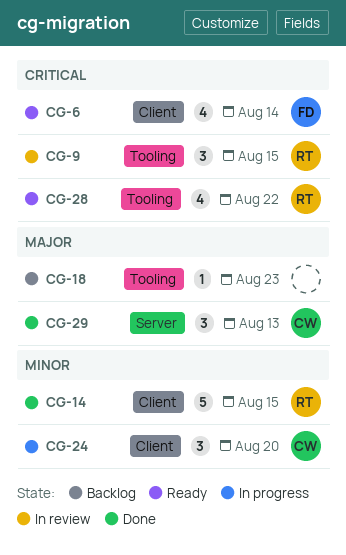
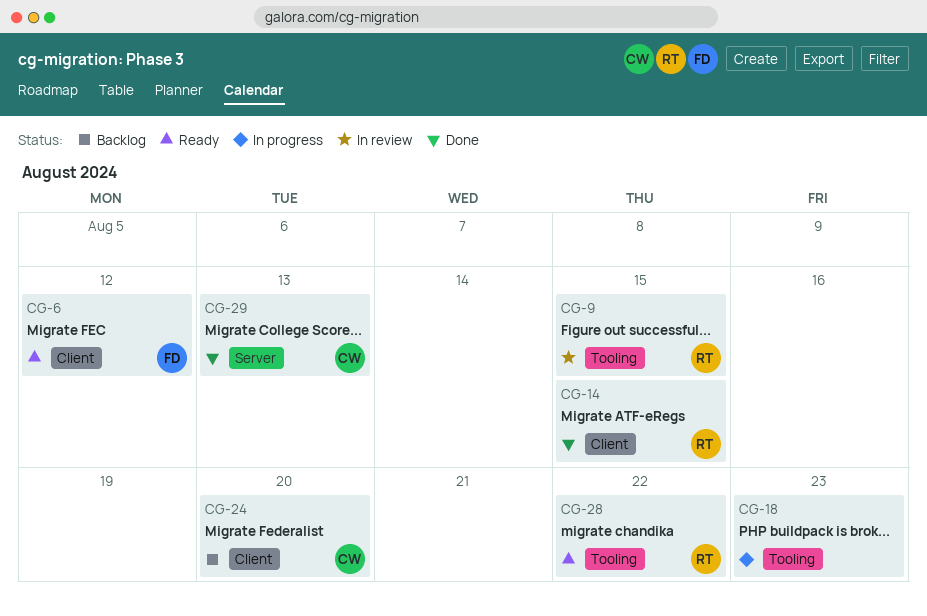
CG-6, due: Aug 14 -> Aug 12
CG-18, status: Backlog -> In progress
CG-24, status: In progress -> Backlog

